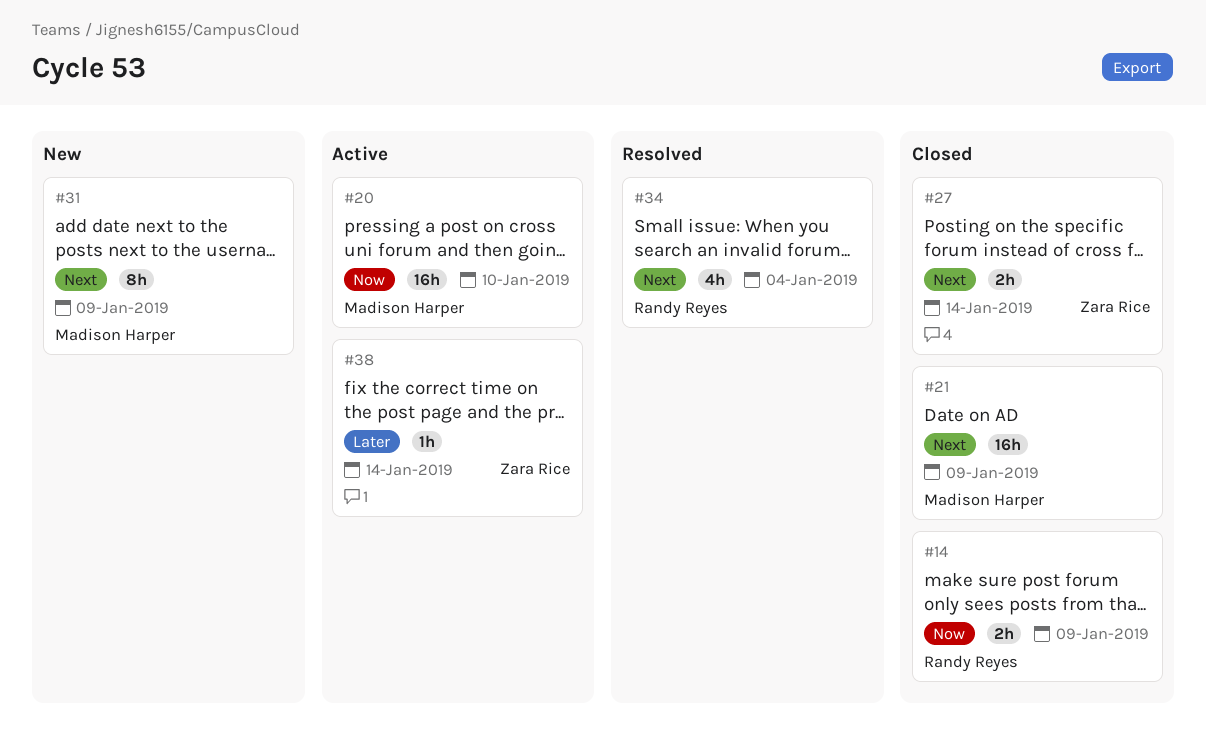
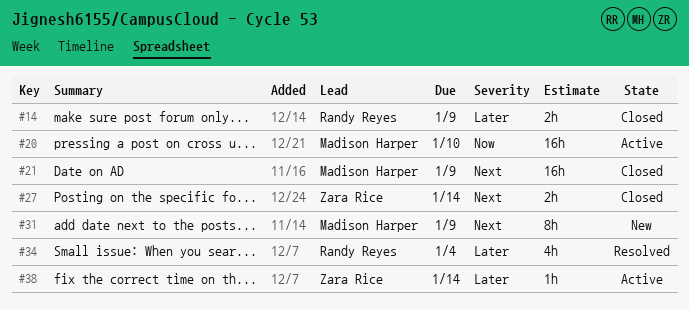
#14, priority: Now -> Later
#34, priority: Next -> Later

